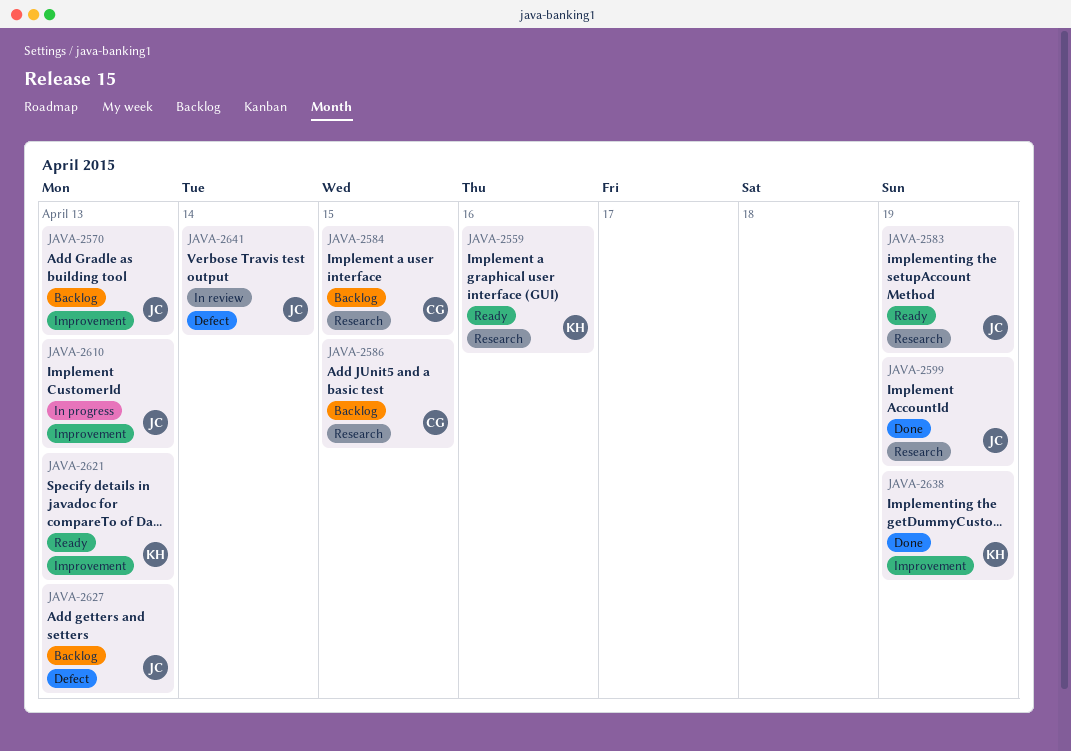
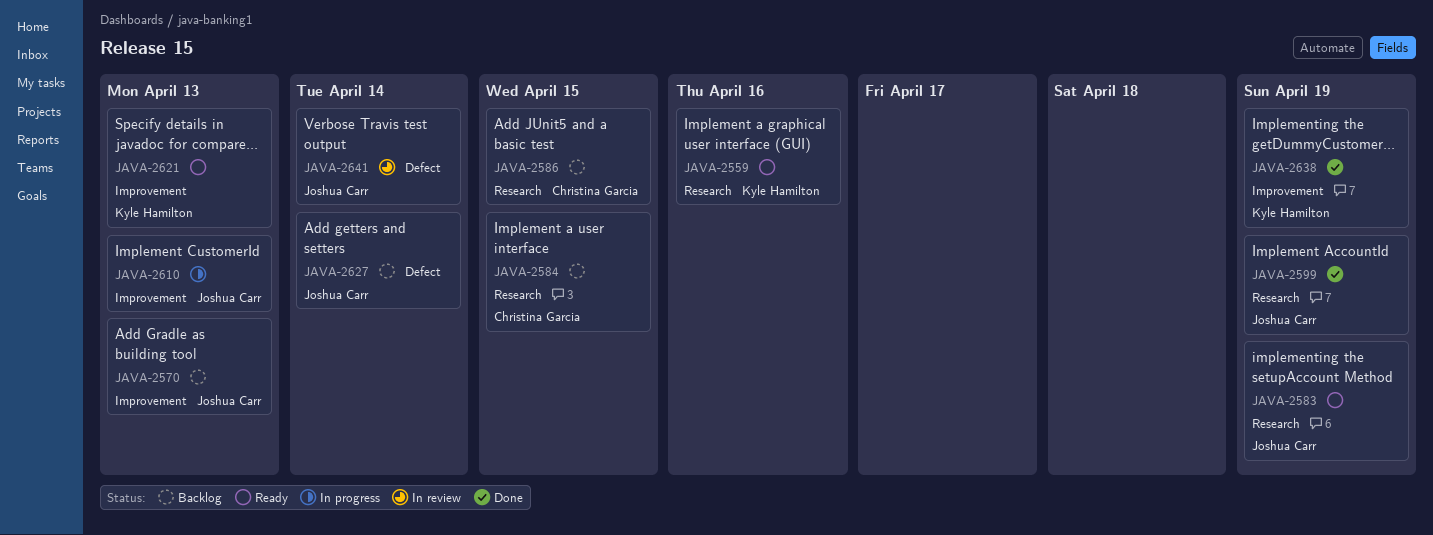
JAVA-2627, due: Apr 13 -> Apr 14

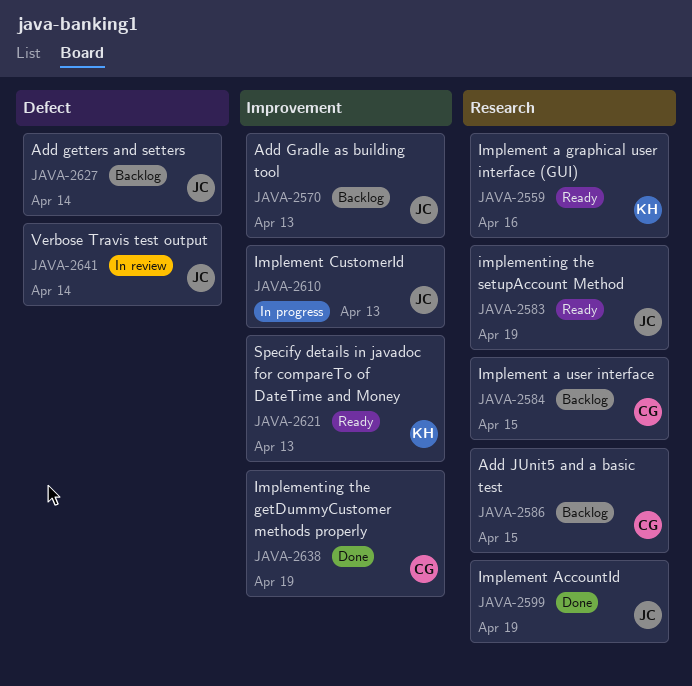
JAVA-2638, owner: Kyle Hamilton -> Christina Garcia

